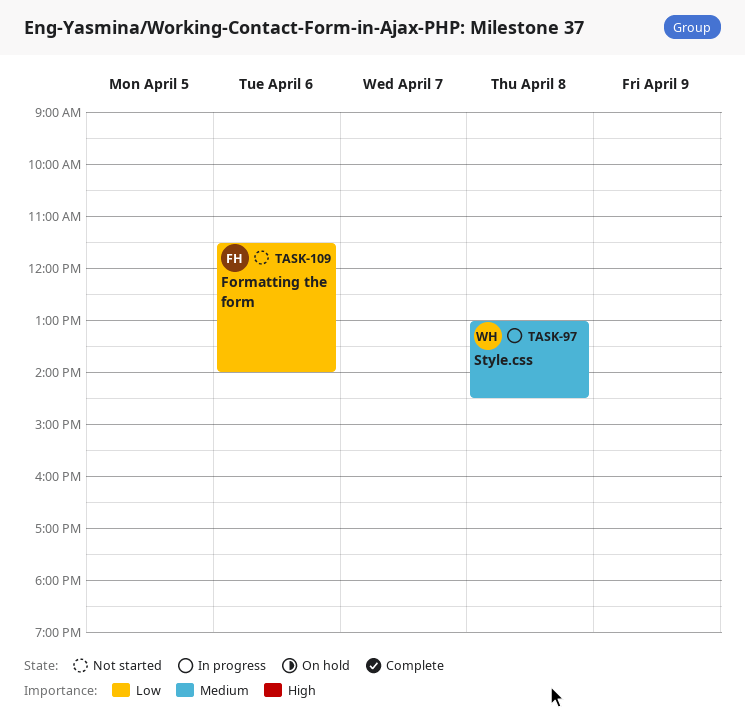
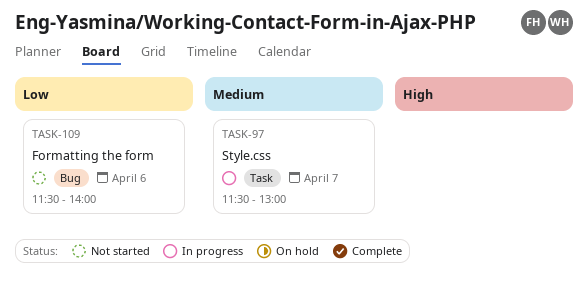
TASK-97, day: Apr 8 -> Apr 7
TASK-97, begins: 13:00 -> 11:30
TASK-97, ends: 14:30 -> 13:00

